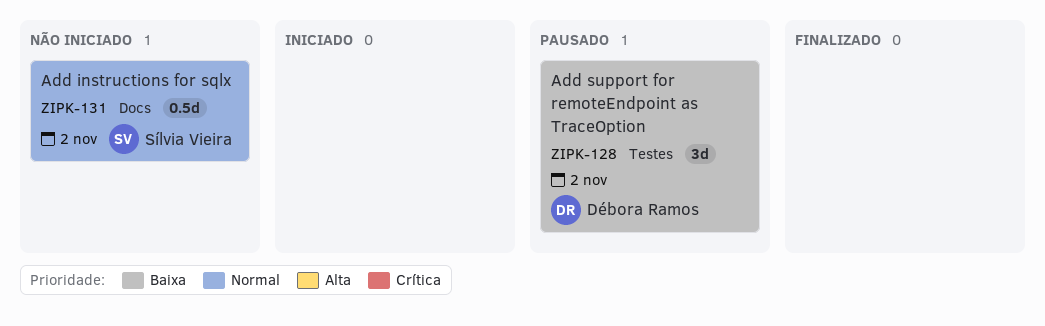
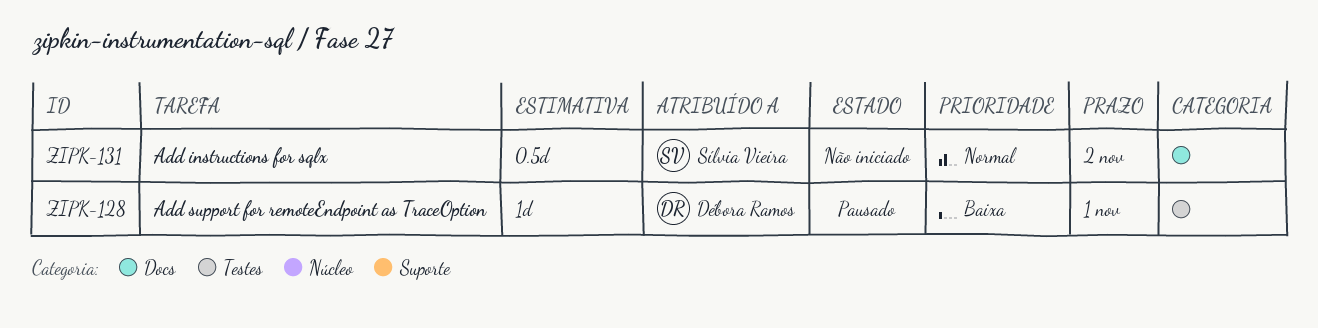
ZIPK-128, estimate: 3d -> 1d
ZIPK-128, due: Nov 2 -> Nov 1

